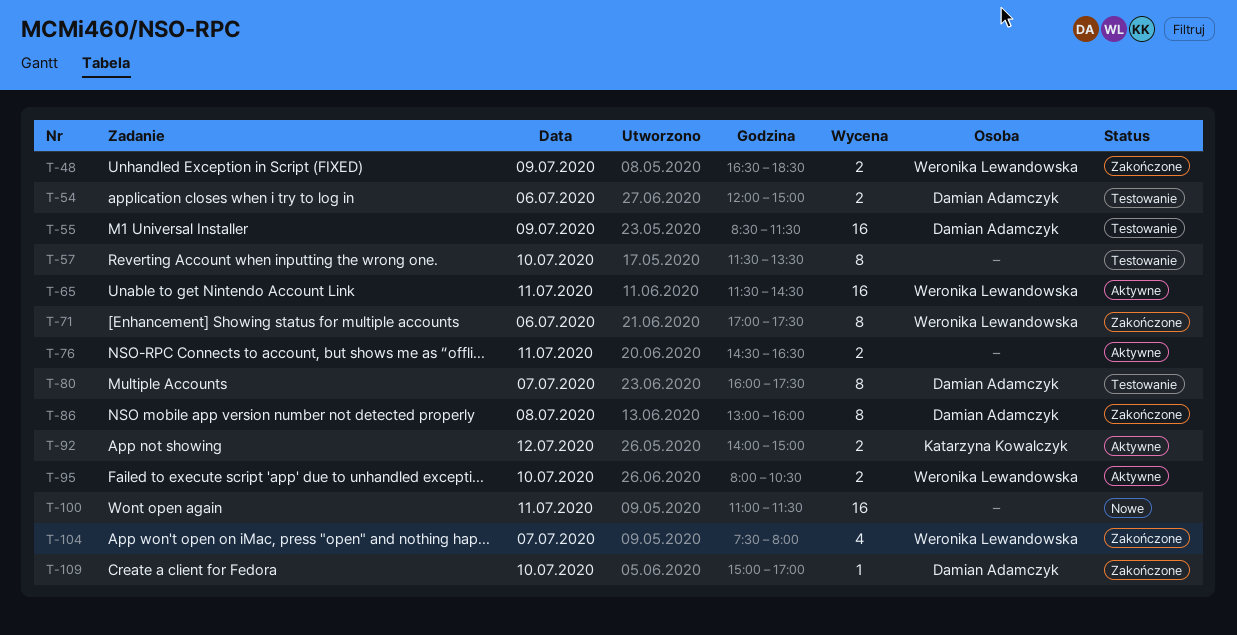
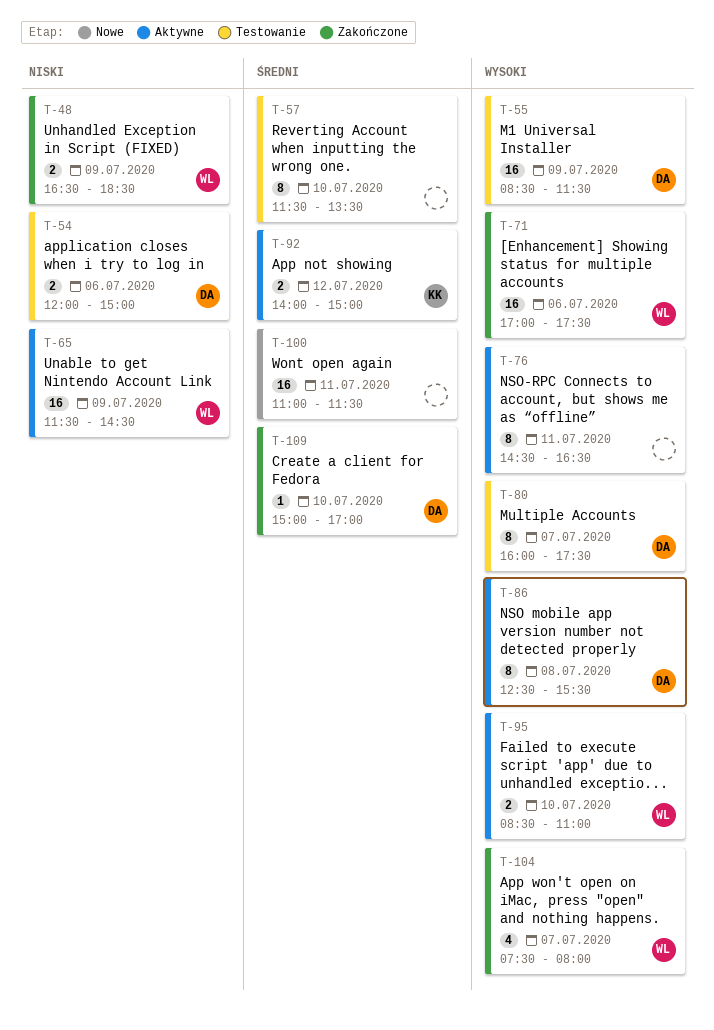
T-65, day: Jul 11 -> Jul 9
T-71, estimate: 8 -> 16
T-76, estimate: 2 -> 8
T-86, status: Zakończone -> Aktywne
T-86, begins: 13:00 -> 12:30
T-86, ends: 16:00 -> 15:30
T-95, begins: 08:00 -> 08:30
T-95, ends: 10:30 -> 11:00

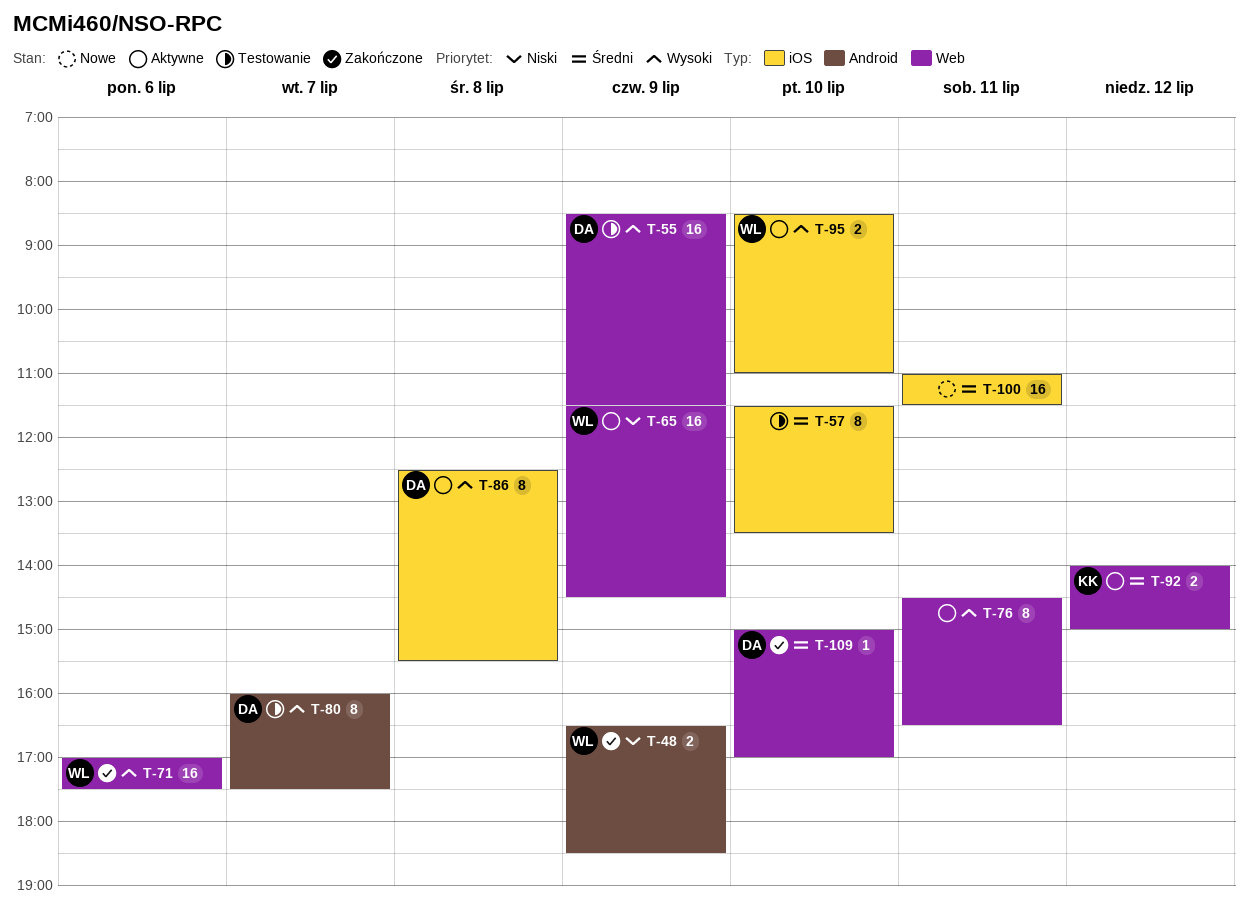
T-54: present -> none
T-104: present -> none

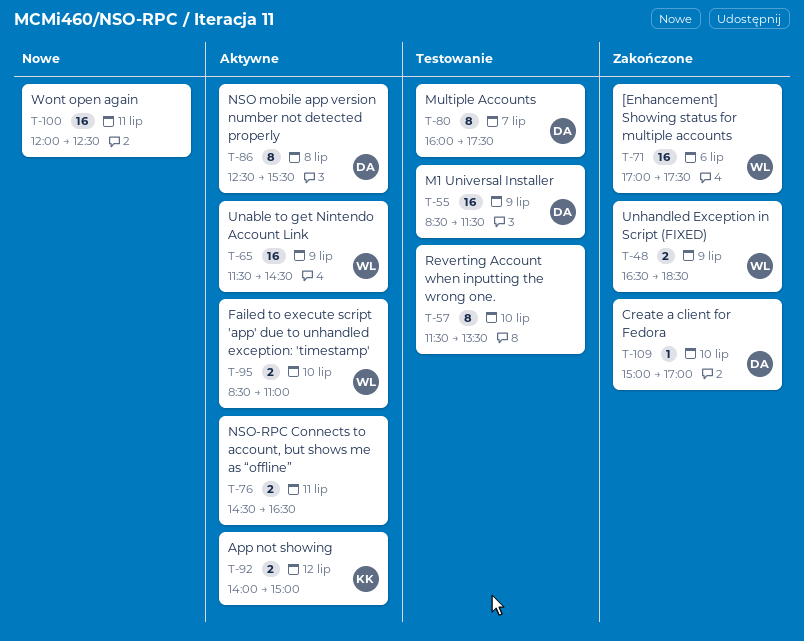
T-76, estimate: 8 -> 2
T-100, begins: 11:00 -> 12:00
T-100, ends: 11:30 -> 12:30

